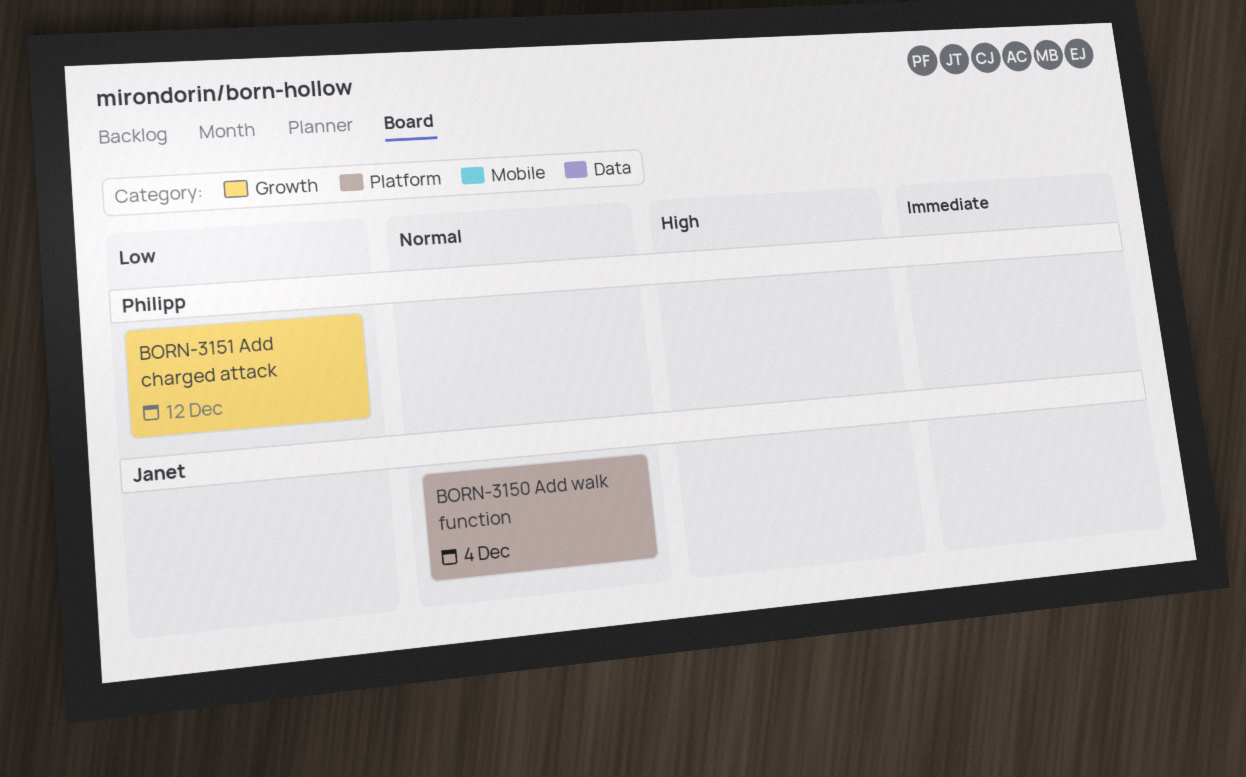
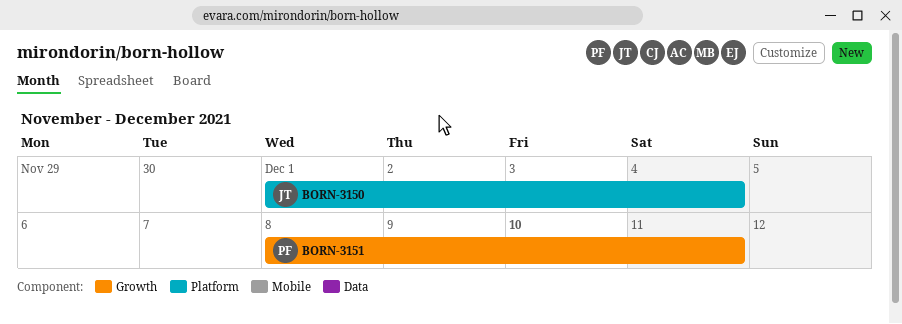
BORN-3151, due: Dec 12 -> Dec 11

